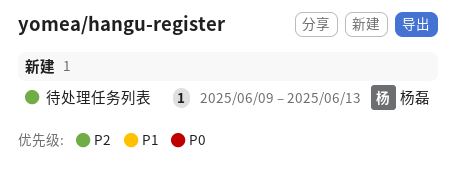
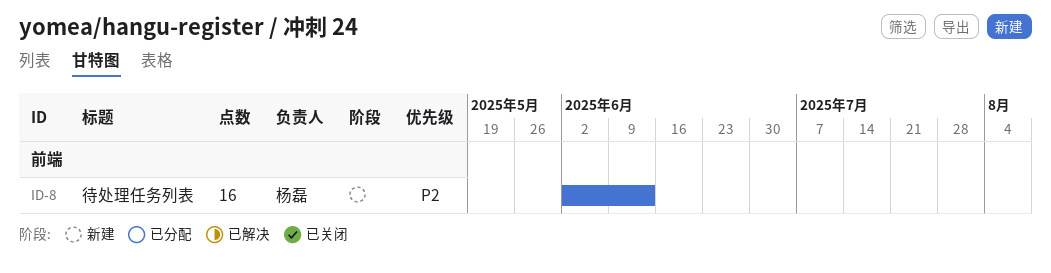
待处理任务列表, estimate: 1 -> 16
待处理任务列表, start: Jun 9 -> Jun 2

